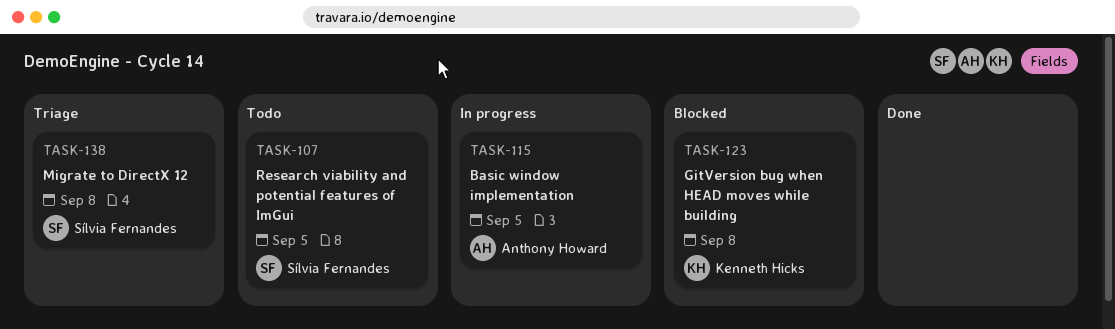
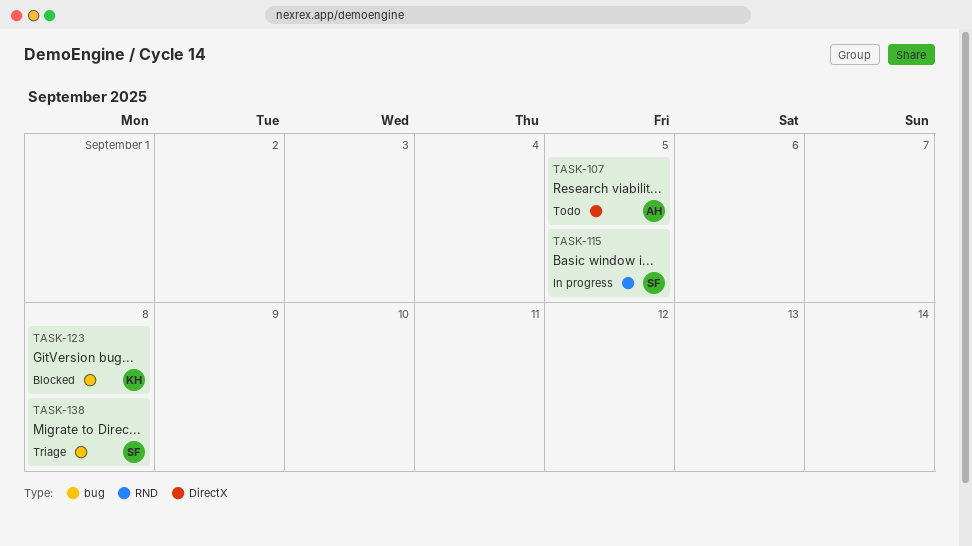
TASK-107, owner: Sílvia Fernandes -> Anthony Howard
TASK-115, owner: Anthony Howard -> Sílvia Fernandes

